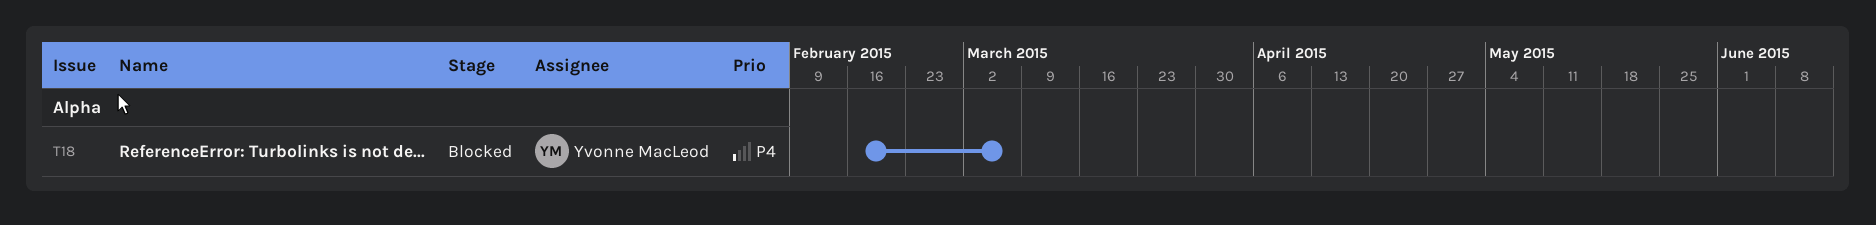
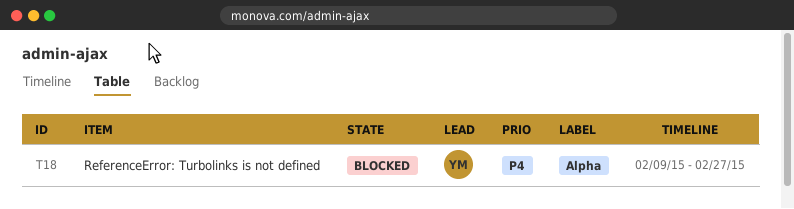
T18, start: Feb 16 -> Feb 9
T18, due: Mar 6 -> Feb 27

